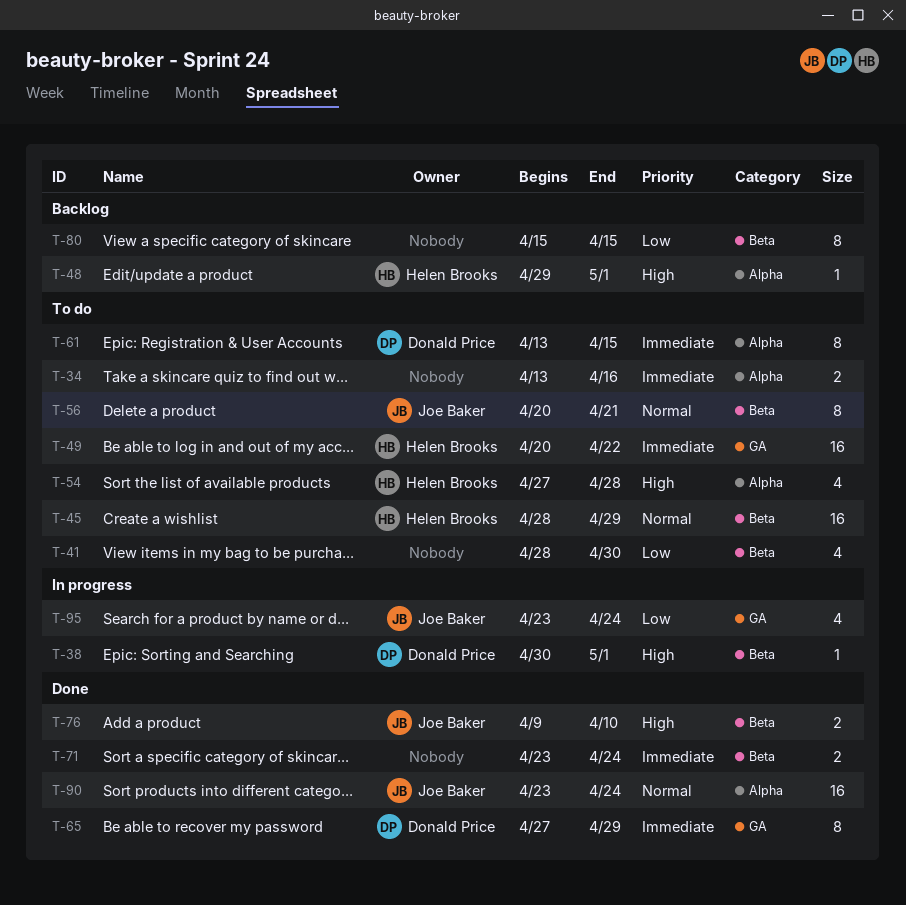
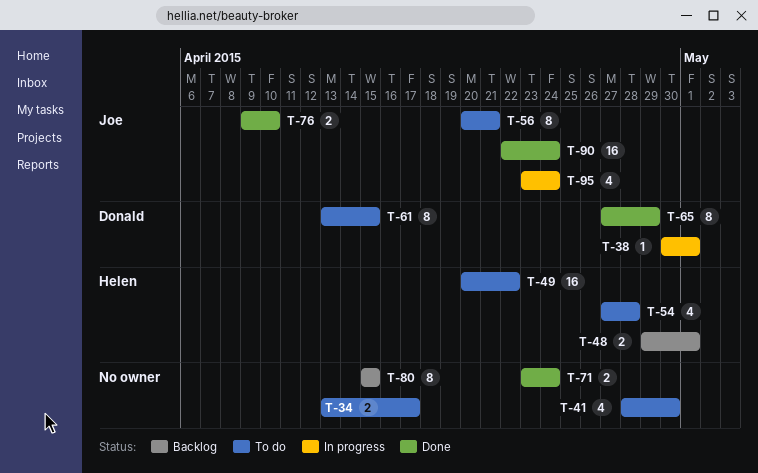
T-34, due: Apr 16 -> Apr 17
T-45: present -> none
T-48, estimate: 1 -> 2
T-90, start: Apr 23 -> Apr 22

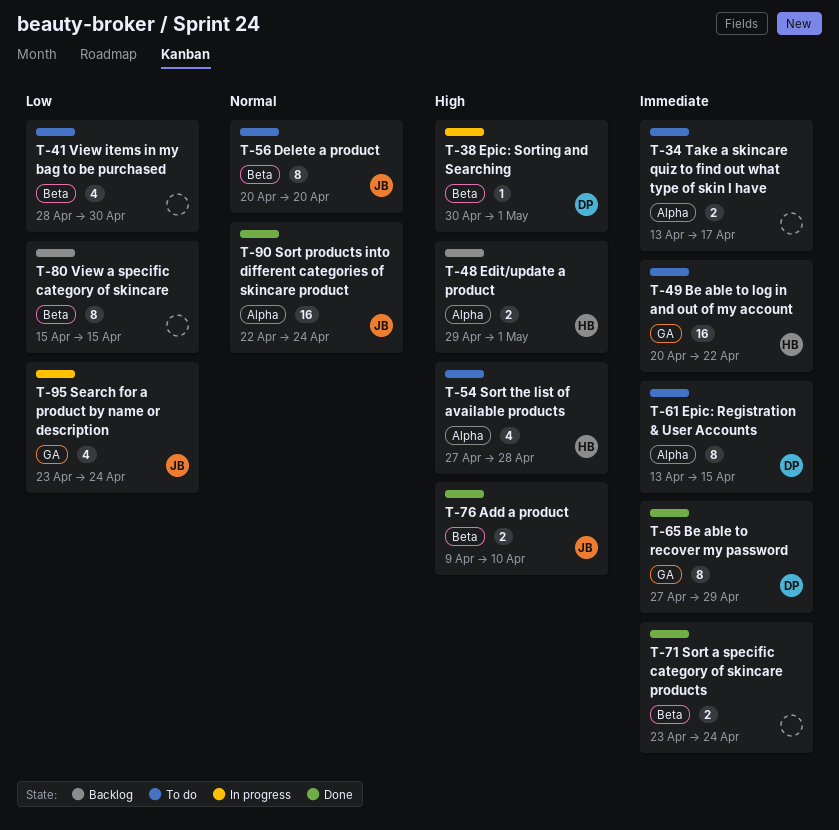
T-56, due: Apr 21 -> Apr 20

